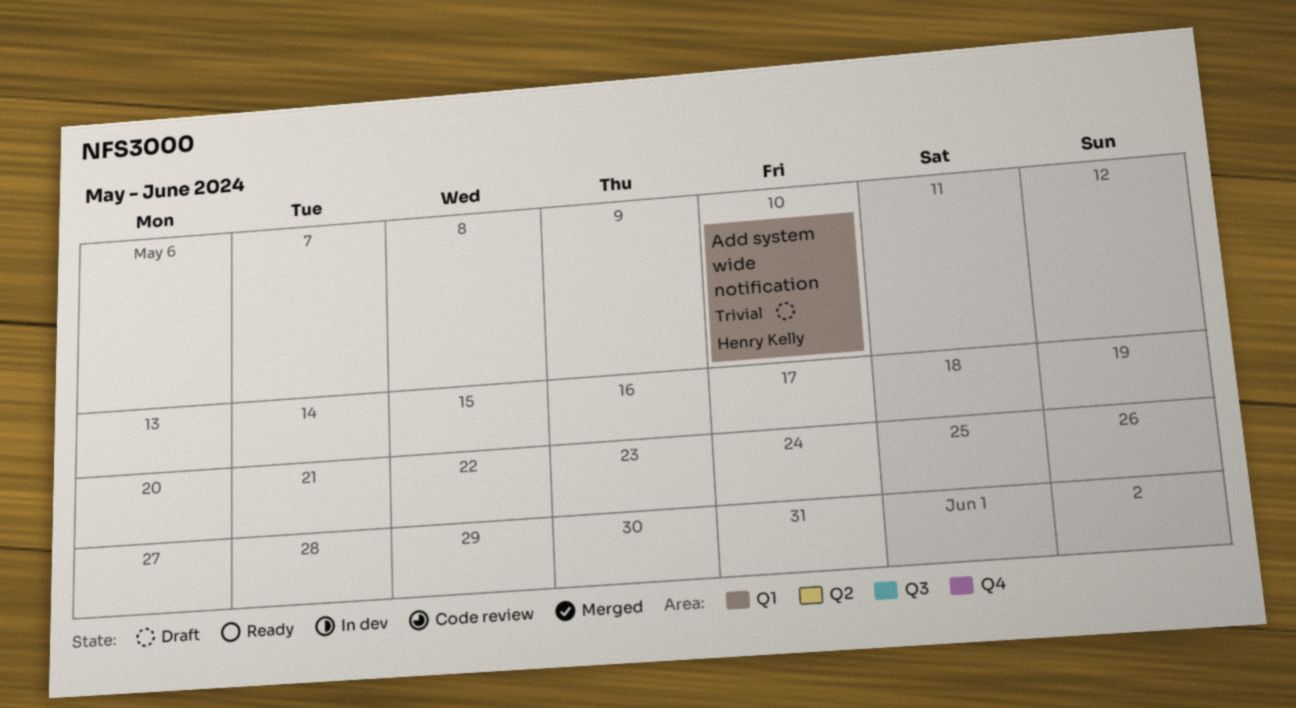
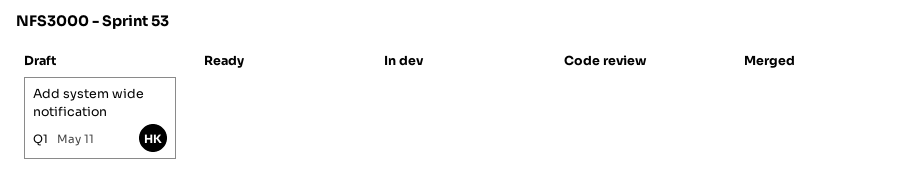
Add system wide notification, due: May 10 -> May 11

